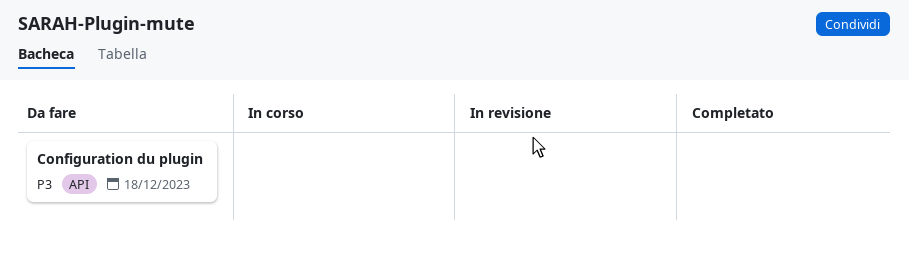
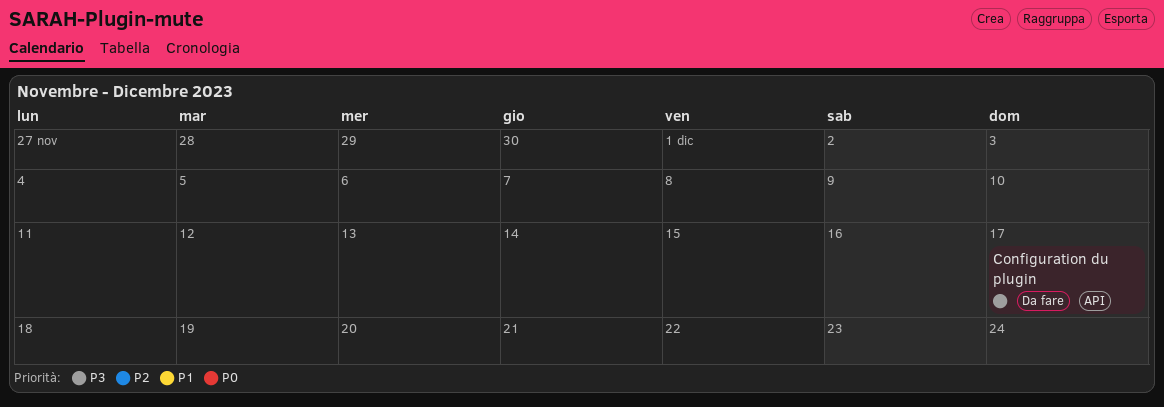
Configuration du plugin, due: Dec 18 -> Dec 17

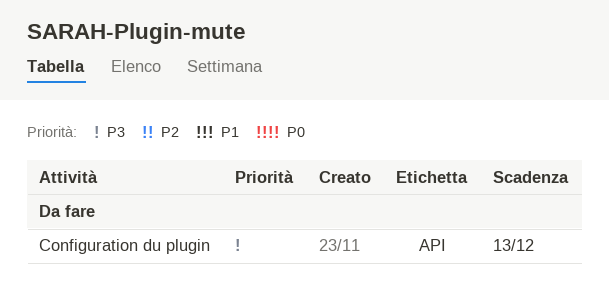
Configuration du plugin, due: Dec 17 -> Dec 13

